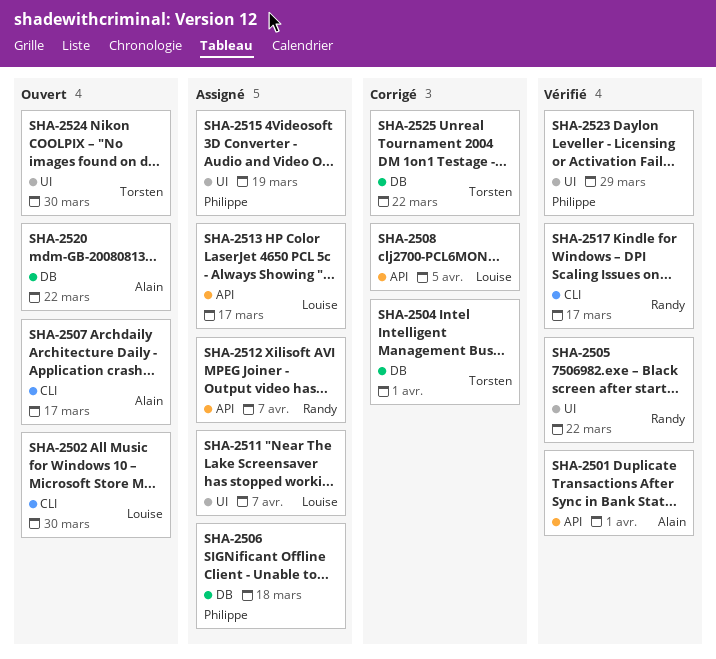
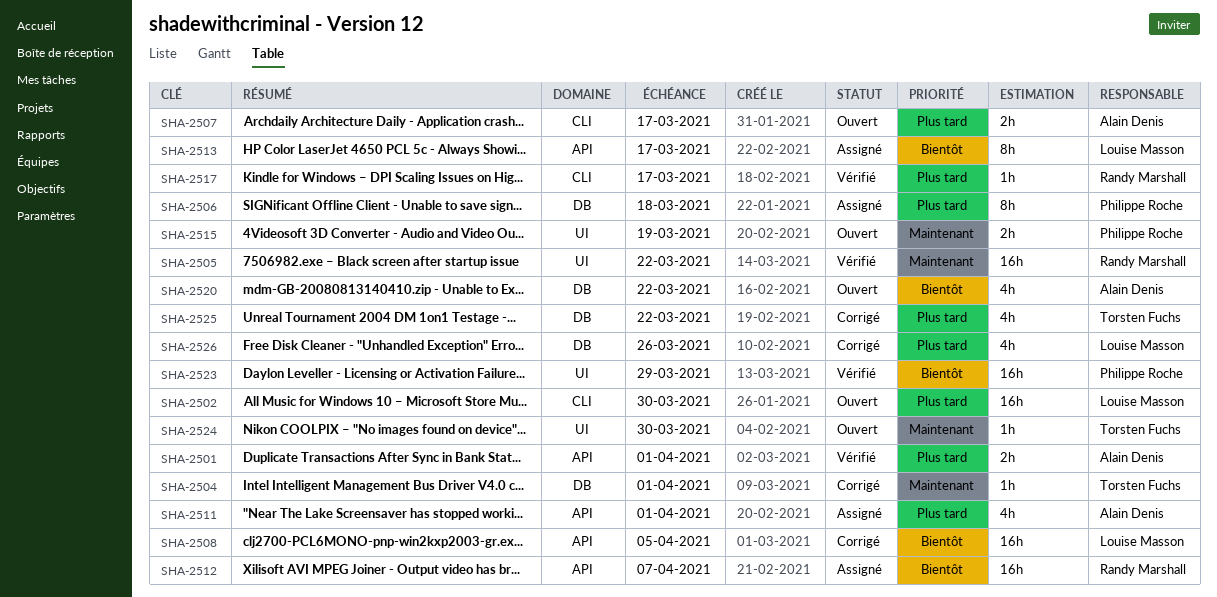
SHA-2511, owner: Louise Masson -> Alain Denis
SHA-2511, label: UI -> API
SHA-2511, due: Apr 7 -> Apr 1
SHA-2515, status: Assigné -> Ouvert
SHA-2526: none -> present

